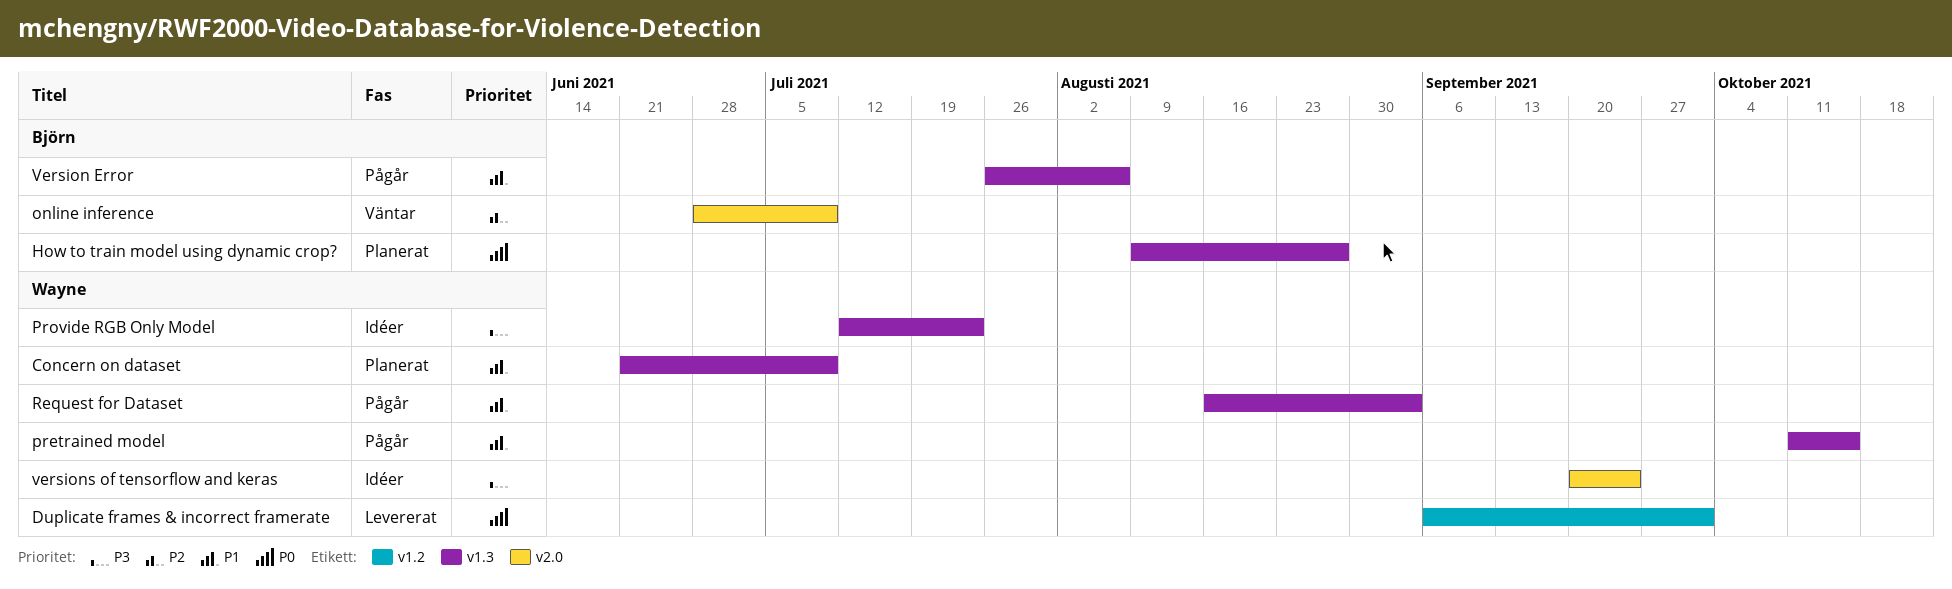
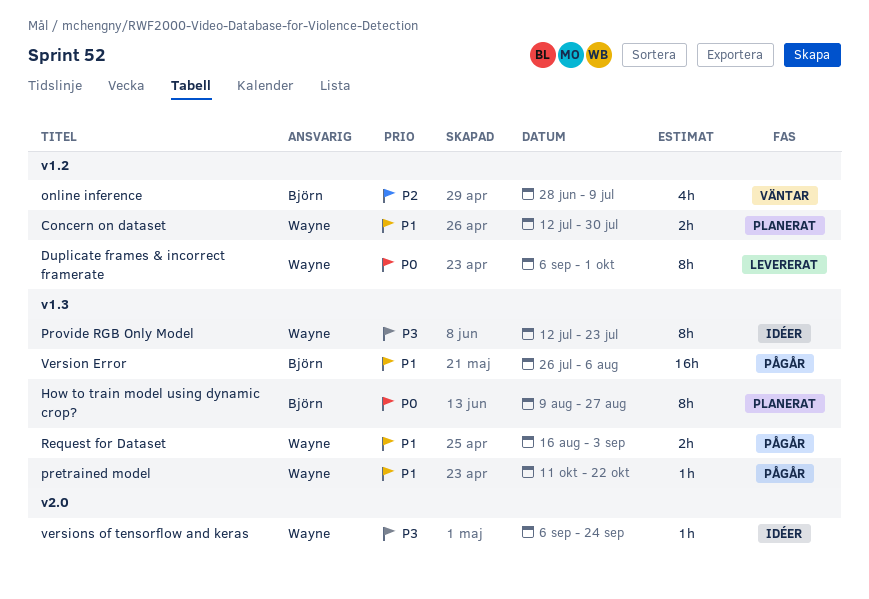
Concern on dataset, label: v1.3 -> v1.2
Concern on dataset, start: Jun 21 -> Jul 12
Concern on dataset, due: Jul 9 -> Jul 30
online inference, label: v2.0 -> v1.2
pretrained model, due: Oct 15 -> Oct 22
versions of tensorflow and keras, start: Sep 20 -> Sep 6

